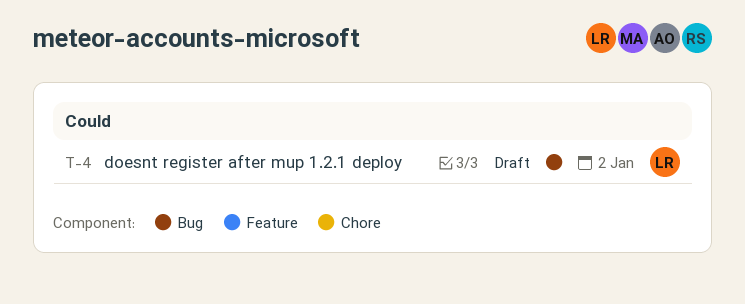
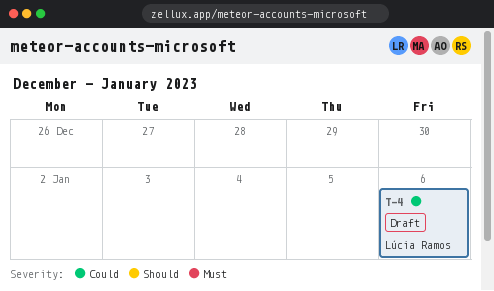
T-4, due: Jan 2 -> Jan 6

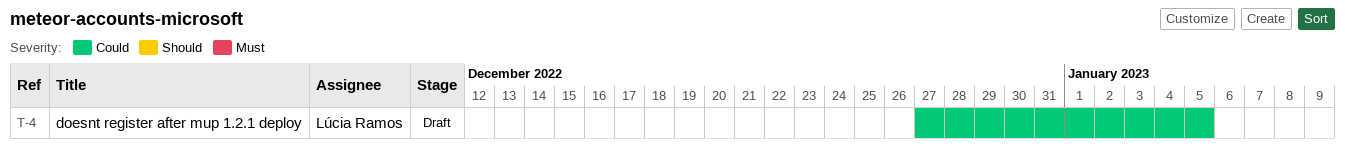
T-4, due: Jan 6 -> Jan 5

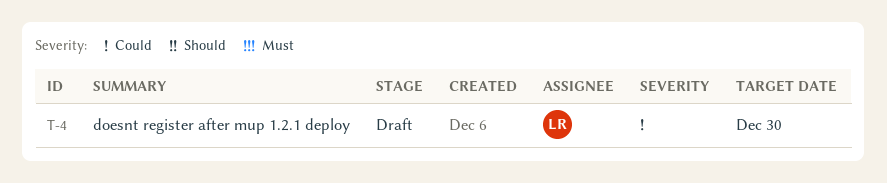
T-4, due: Jan 5 -> Dec 30

